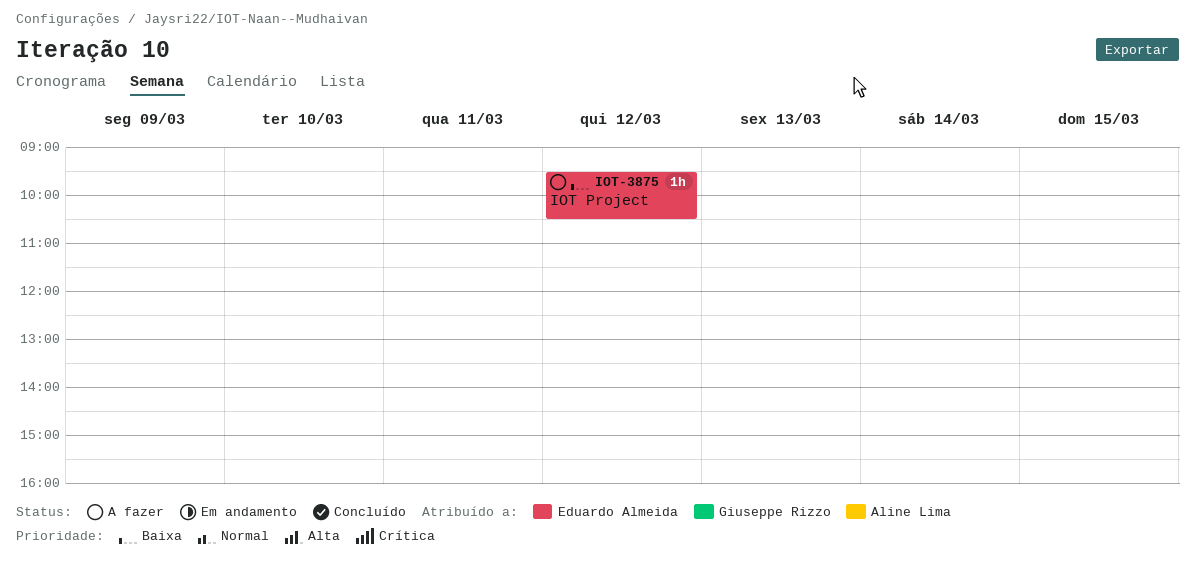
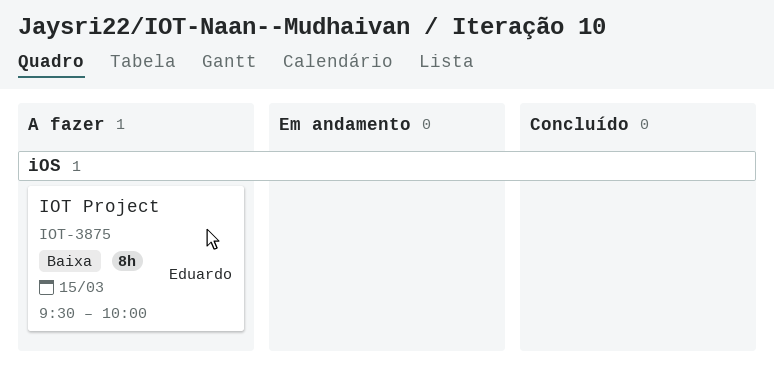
IOT-3875, estimate: 1h -> 8h
IOT-3875, day: Mar 12 -> Mar 15
IOT-3875, ends: 10:30 -> 10:00

